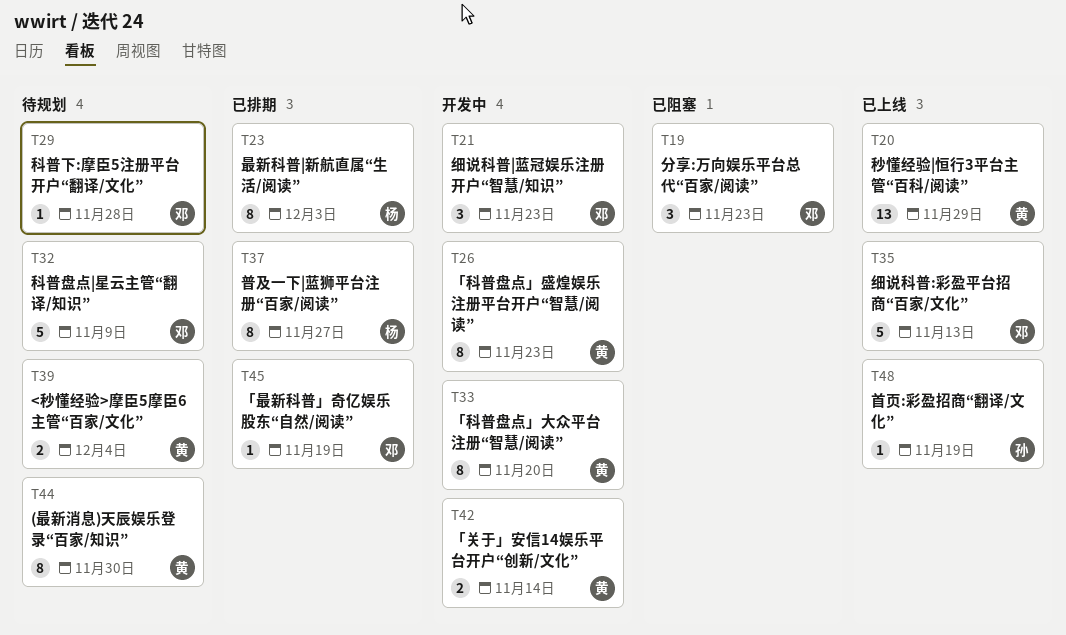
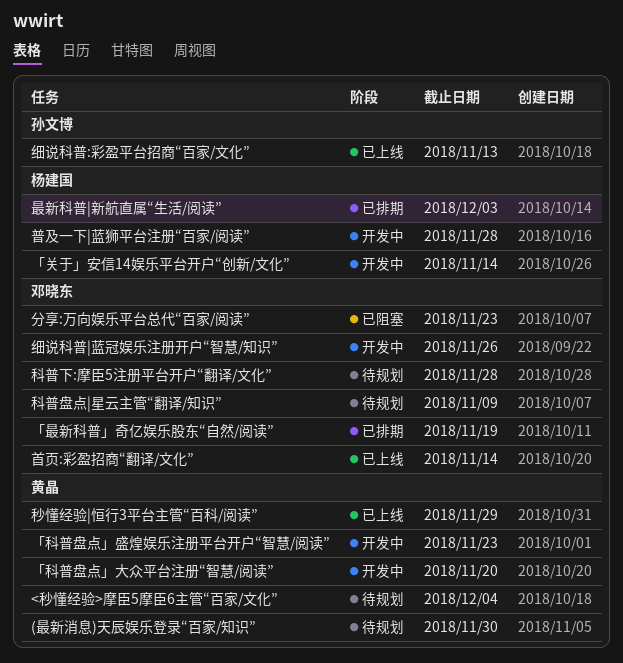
「关于」安信14娱乐平台开户“创新/文化”, owner: 黄晶 -> 杨建国
普及一下|蓝狮平台注册“百家/阅读”, status: 已排期 -> 开发中
普及一下|蓝狮平台注册“百家/阅读”, due: Nov 27 -> Nov 28
细说科普:彩盈平台招商“百家/文化”, owner: 邓晓东 -> 孙文博
细说科普|蓝冠娱乐注册开户“智慧/知识”, due: Nov 23 -> Nov 26
首页:彩盈招商“翻译/文化”, owner: 孙文博 -> 邓晓东
首页:彩盈招商“翻译/文化”, due: Nov 19 -> Nov 14

